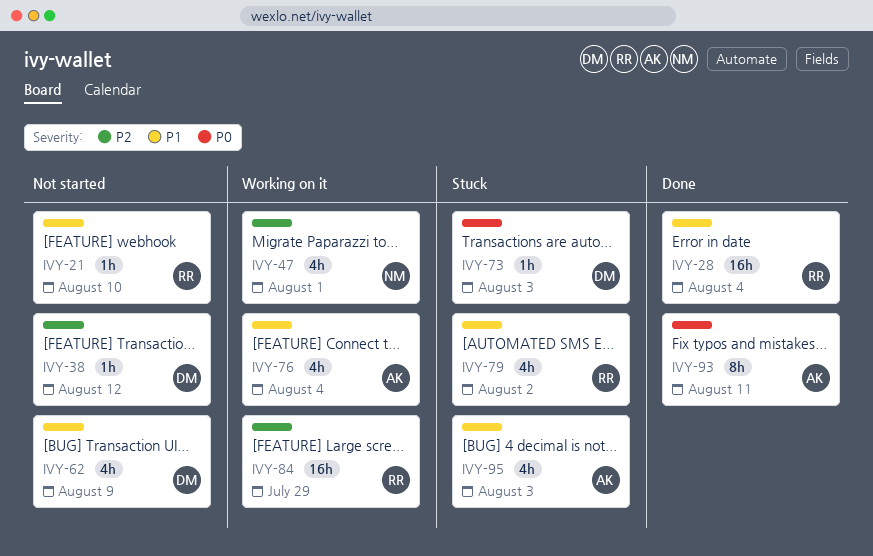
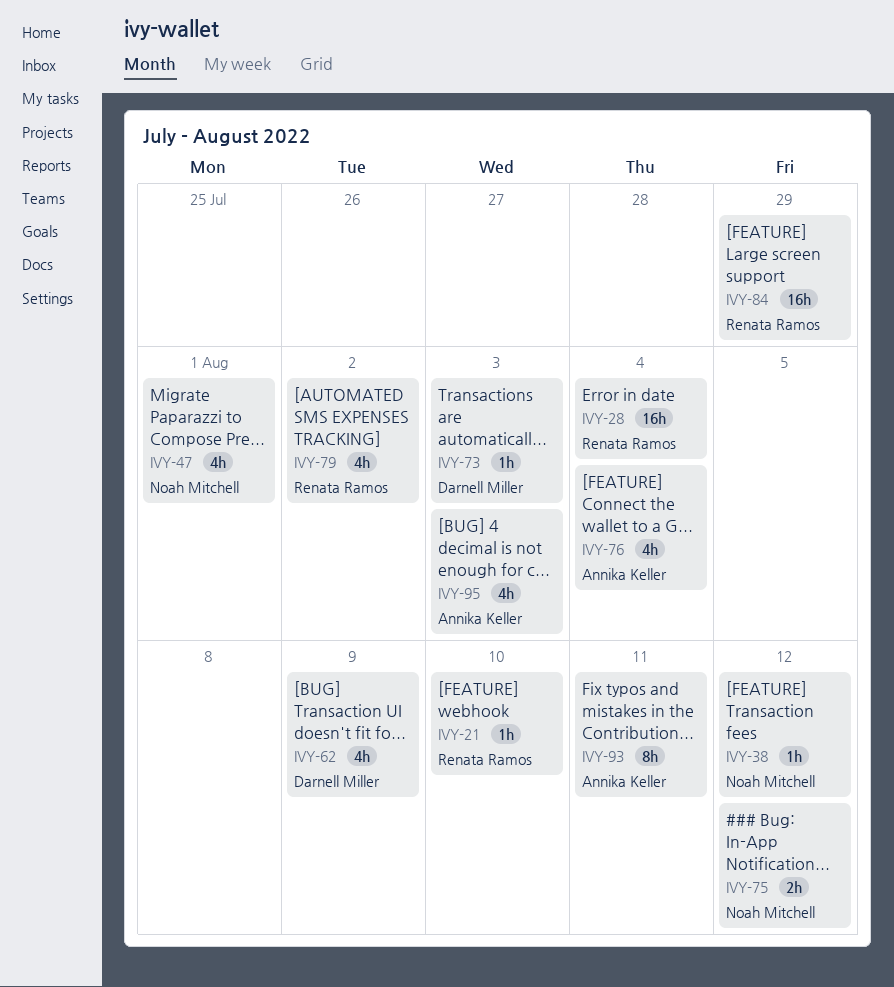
IVY-38, owner: Darnell Miller -> Noah Mitchell
IVY-75: none -> present

